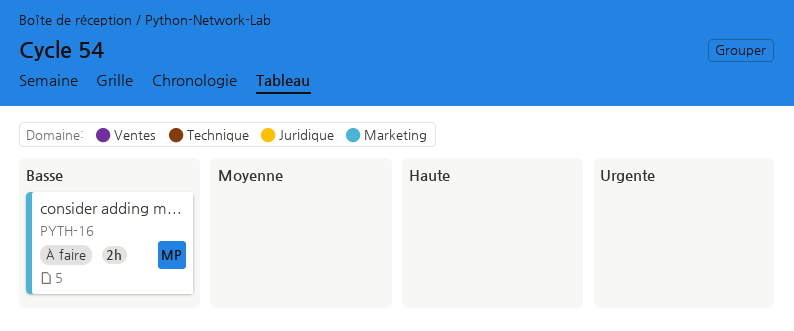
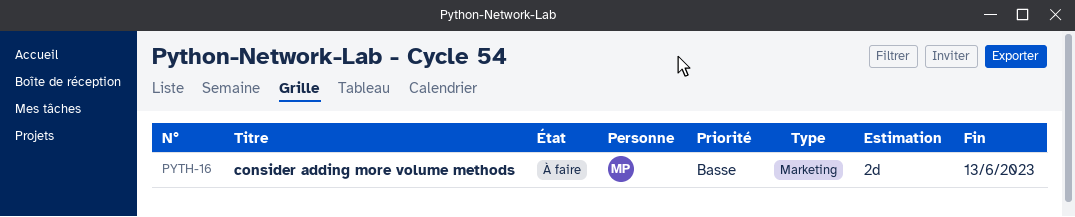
PYTH-16, estimate: 2h -> 2d

